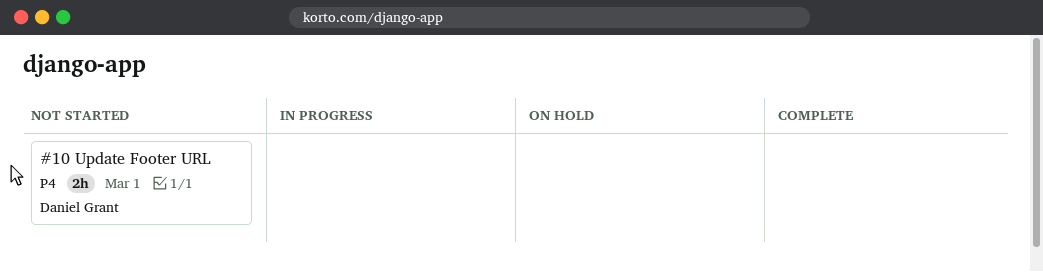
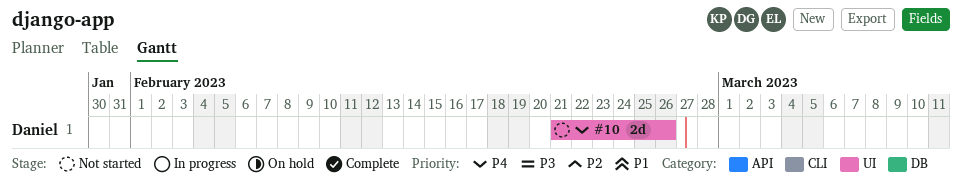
#10, estimate: 2h -> 2d
#10, due: Mar 1 -> Feb 26

